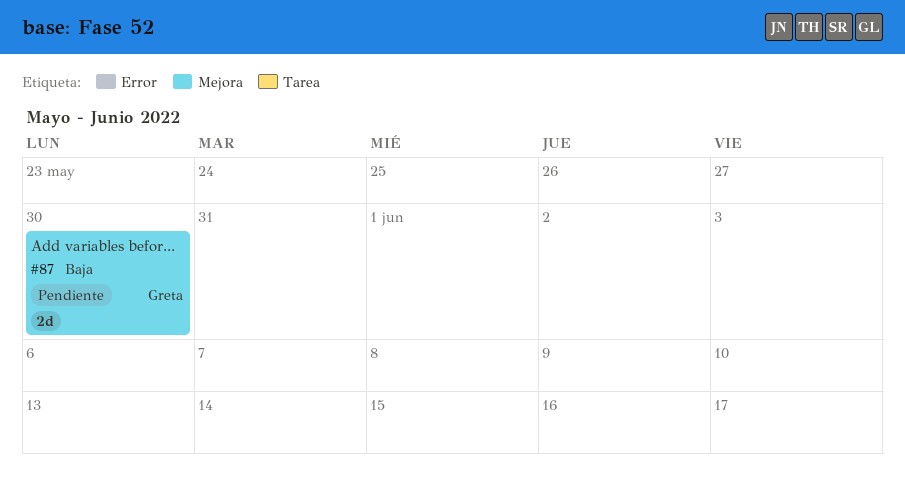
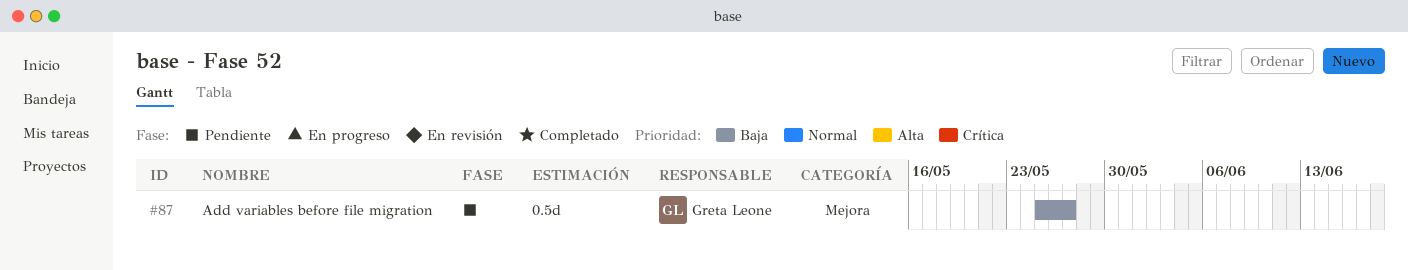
#87, estimate: 2d -> 0.5d
#87, due: May 30 -> May 27

